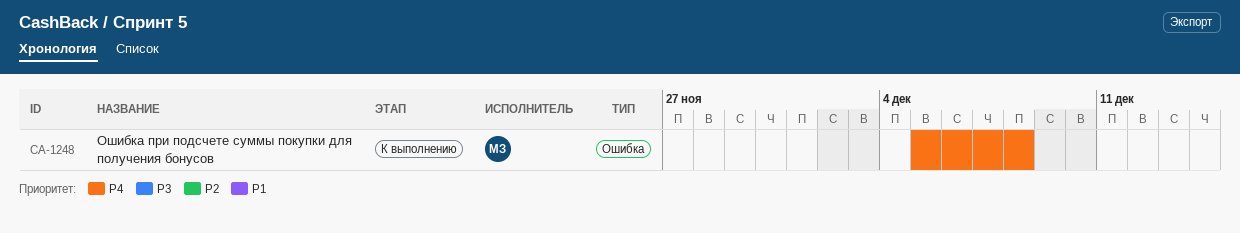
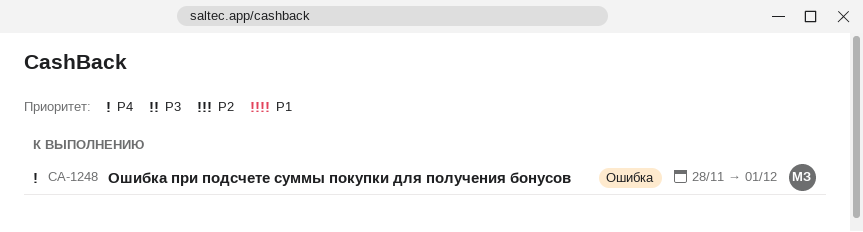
CA-1248, start: Dec 5 -> Nov 28
CA-1248, due: Dec 8 -> Dec 1

